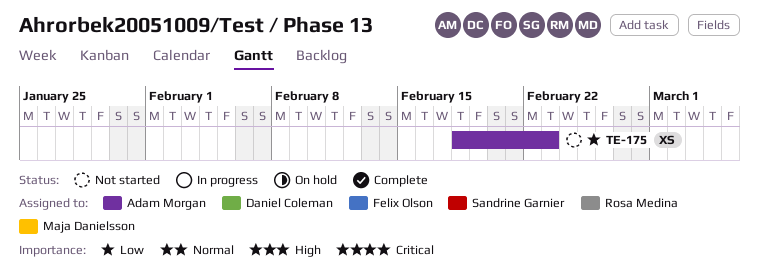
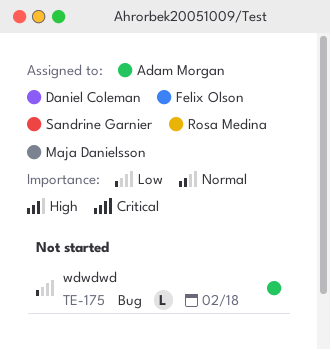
TE-175, estimate: XS -> L
TE-175, due: Feb 23 -> Feb 18

